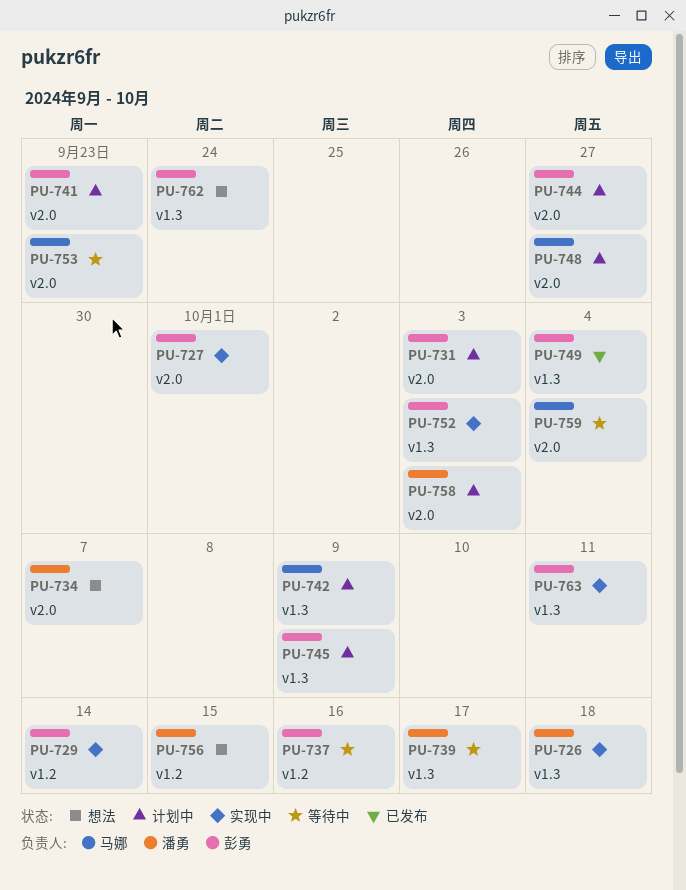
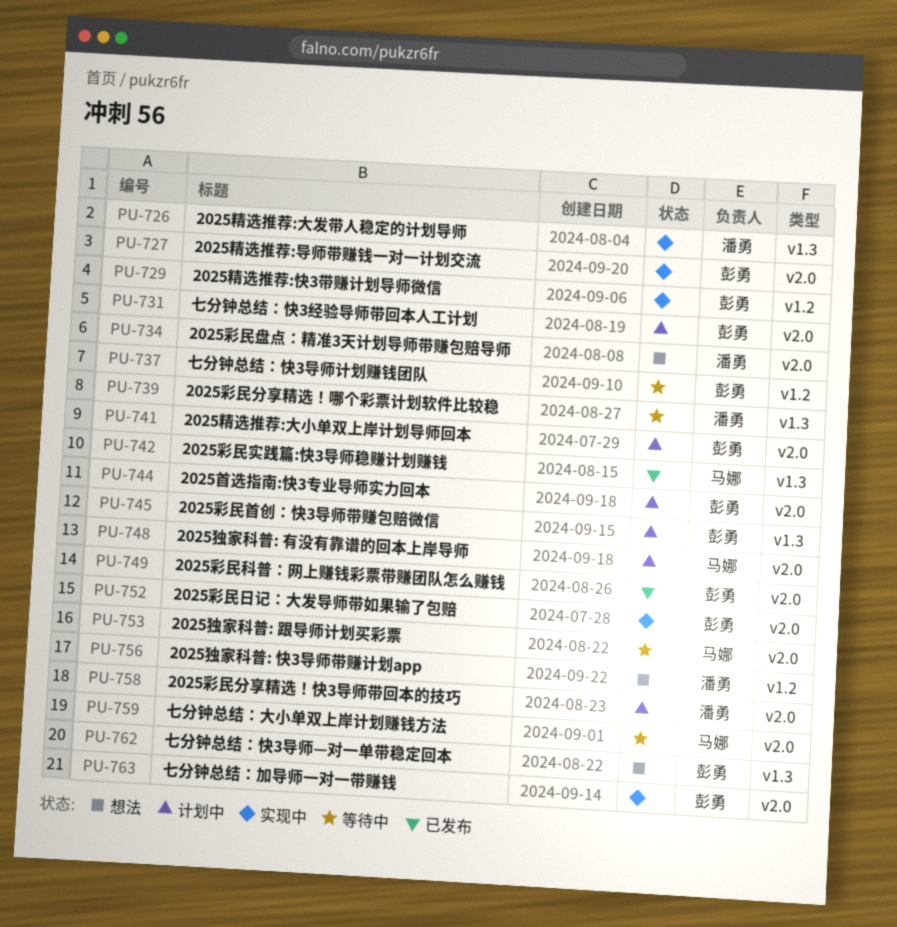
PU-742, status: 计划中 -> 已发布
PU-749, label: v1.3 -> v2.0
PU-752, label: v1.3 -> v2.0
PU-763, label: v1.3 -> v2.0

